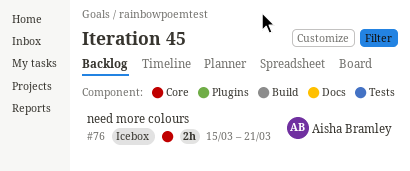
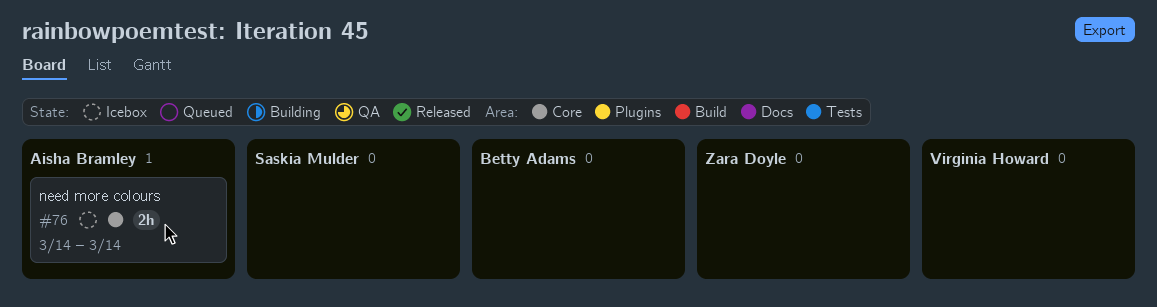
#76, start: Mar 15 -> Mar 14
#76, due: Mar 21 -> Mar 14

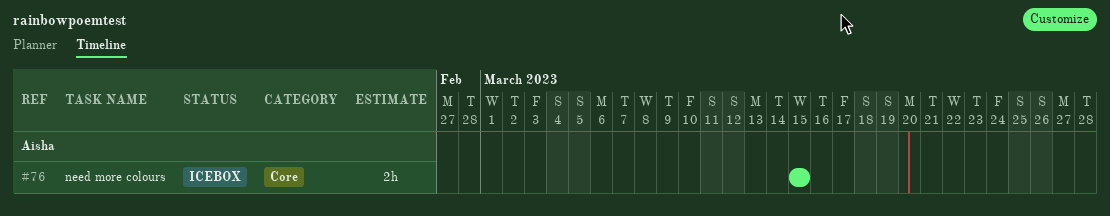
#76, start: Mar 14 -> Mar 15
#76, due: Mar 14 -> Mar 15

